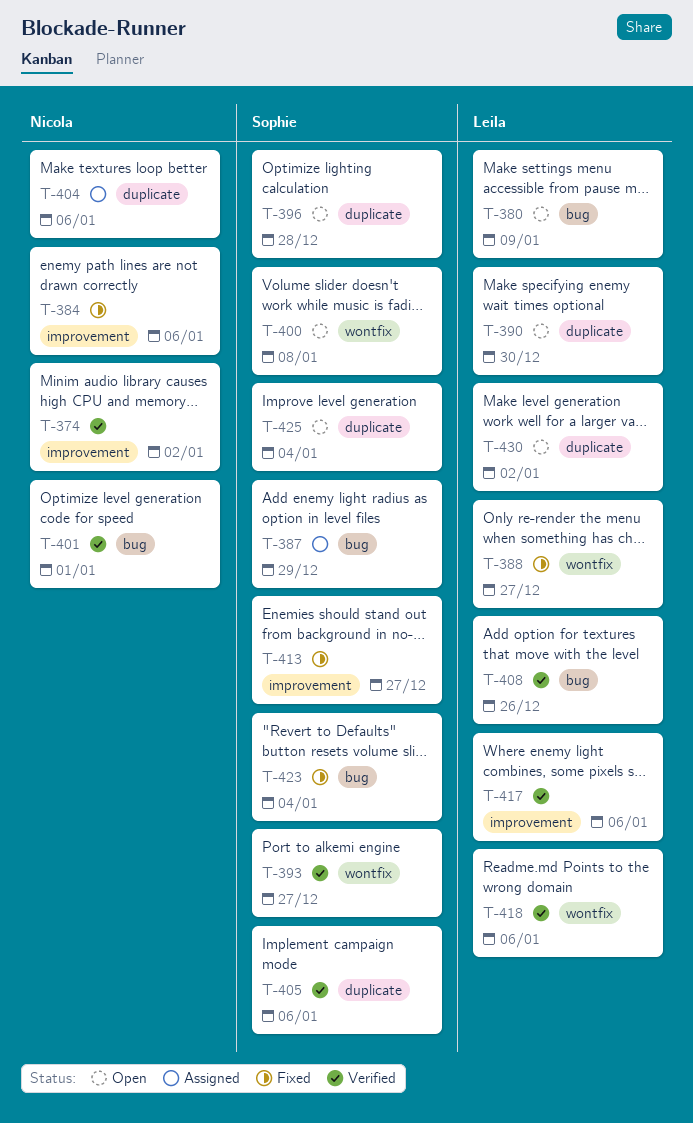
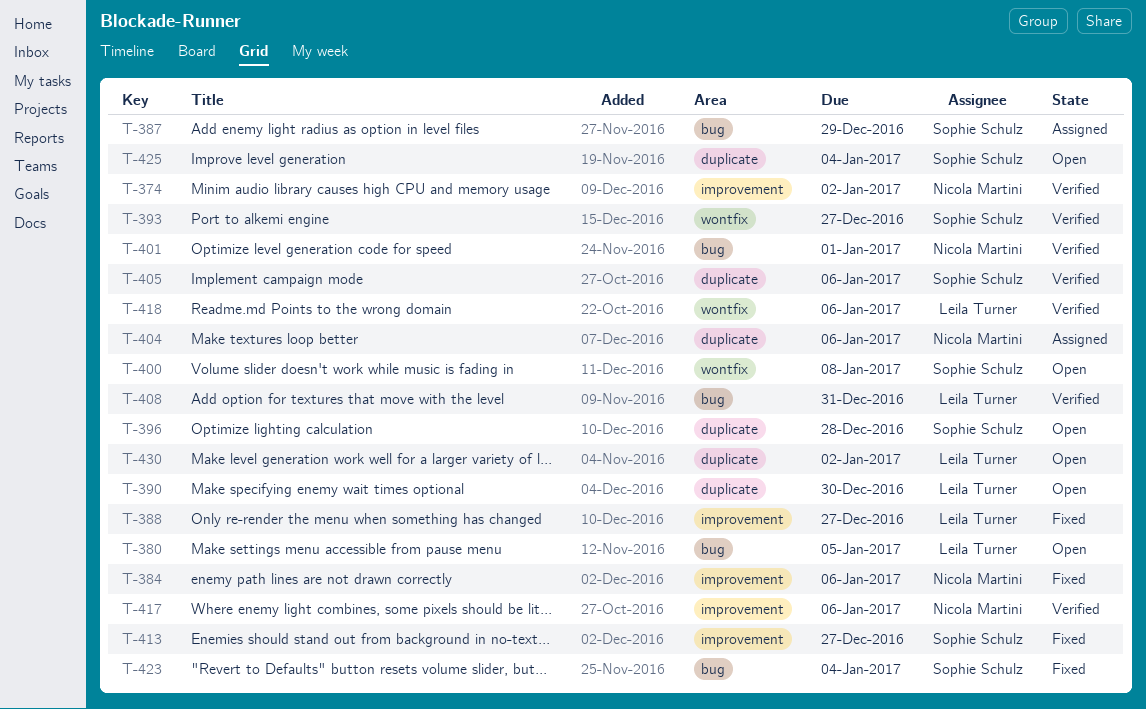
T-380, due: Jan 9 -> Jan 5
T-388, label: wontfix -> improvement
T-408, due: Dec 26 -> Dec 31
T-417, owner: Leila Turner -> Nicola Martini

